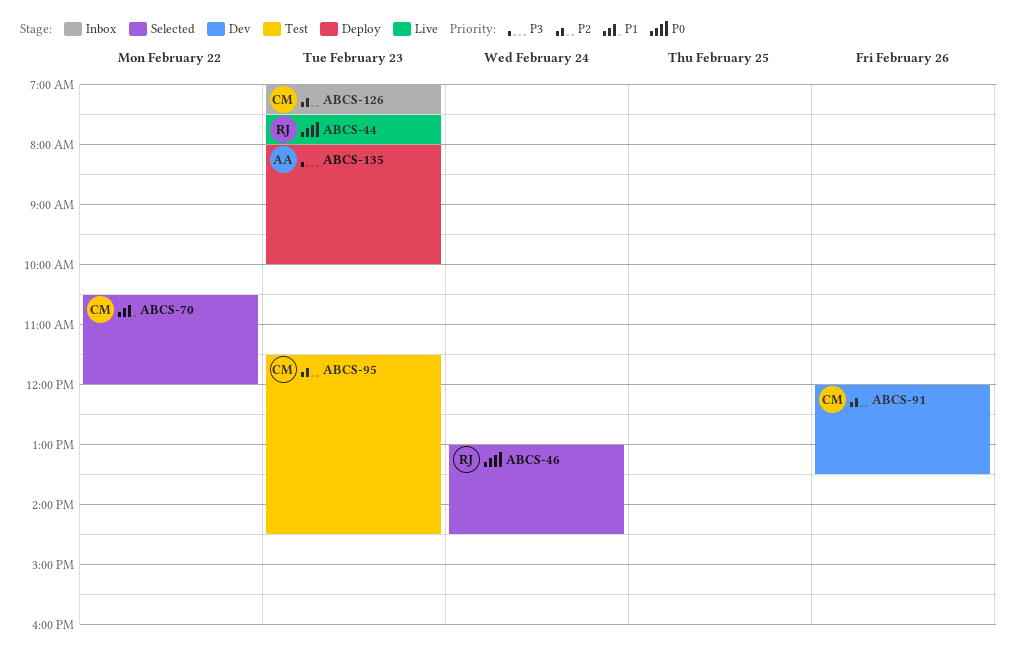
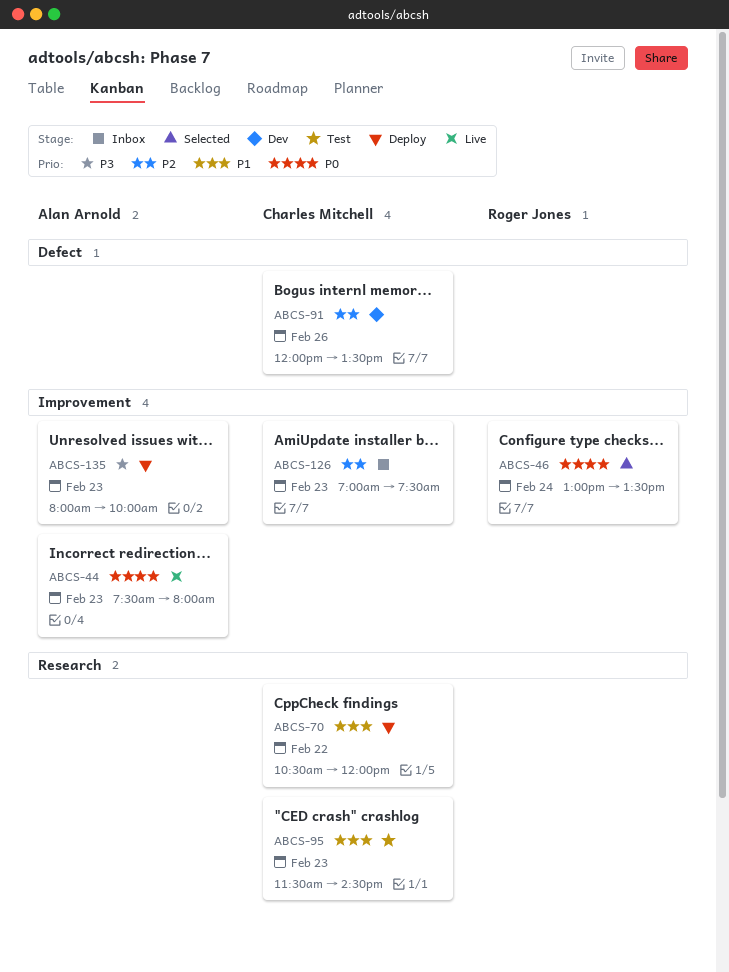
ABCS-44, owner: Roger Jones -> Alan Arnold
ABCS-46, ends: 14:30 -> 13:30
ABCS-70, status: Selected -> Deploy
ABCS-95, priority: P2 -> P1

